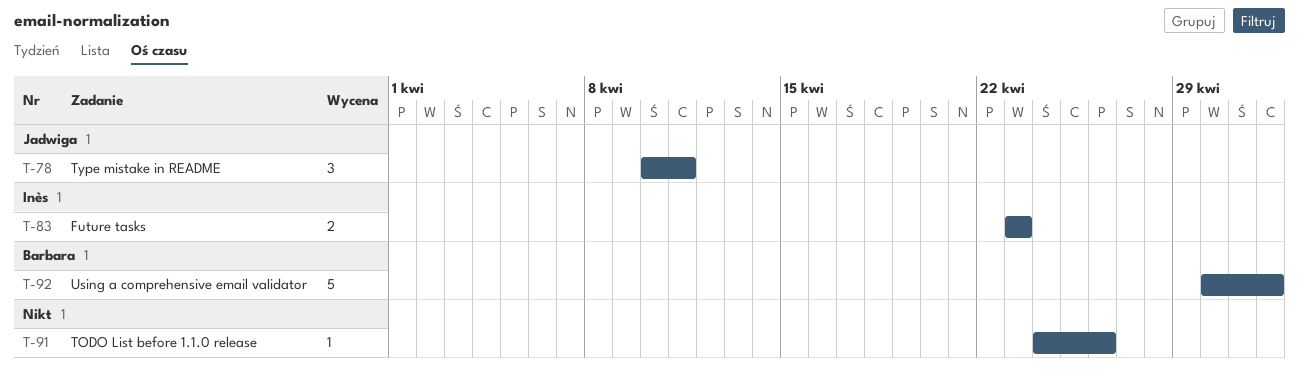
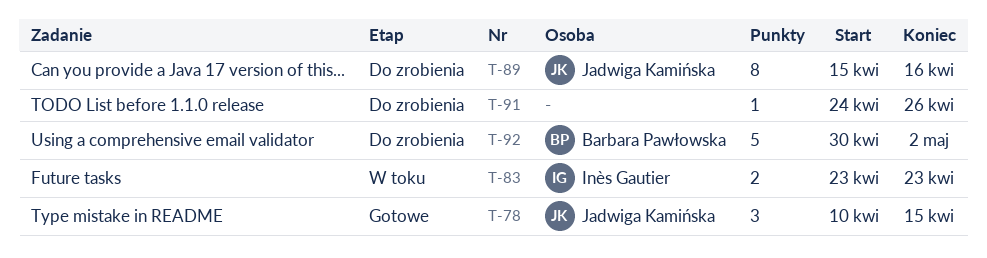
T-78, due: Apr 11 -> Apr 15
T-89: none -> present

